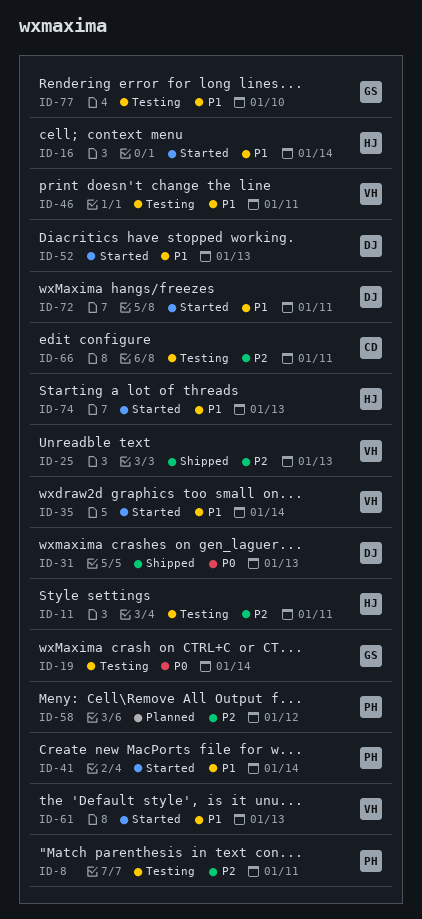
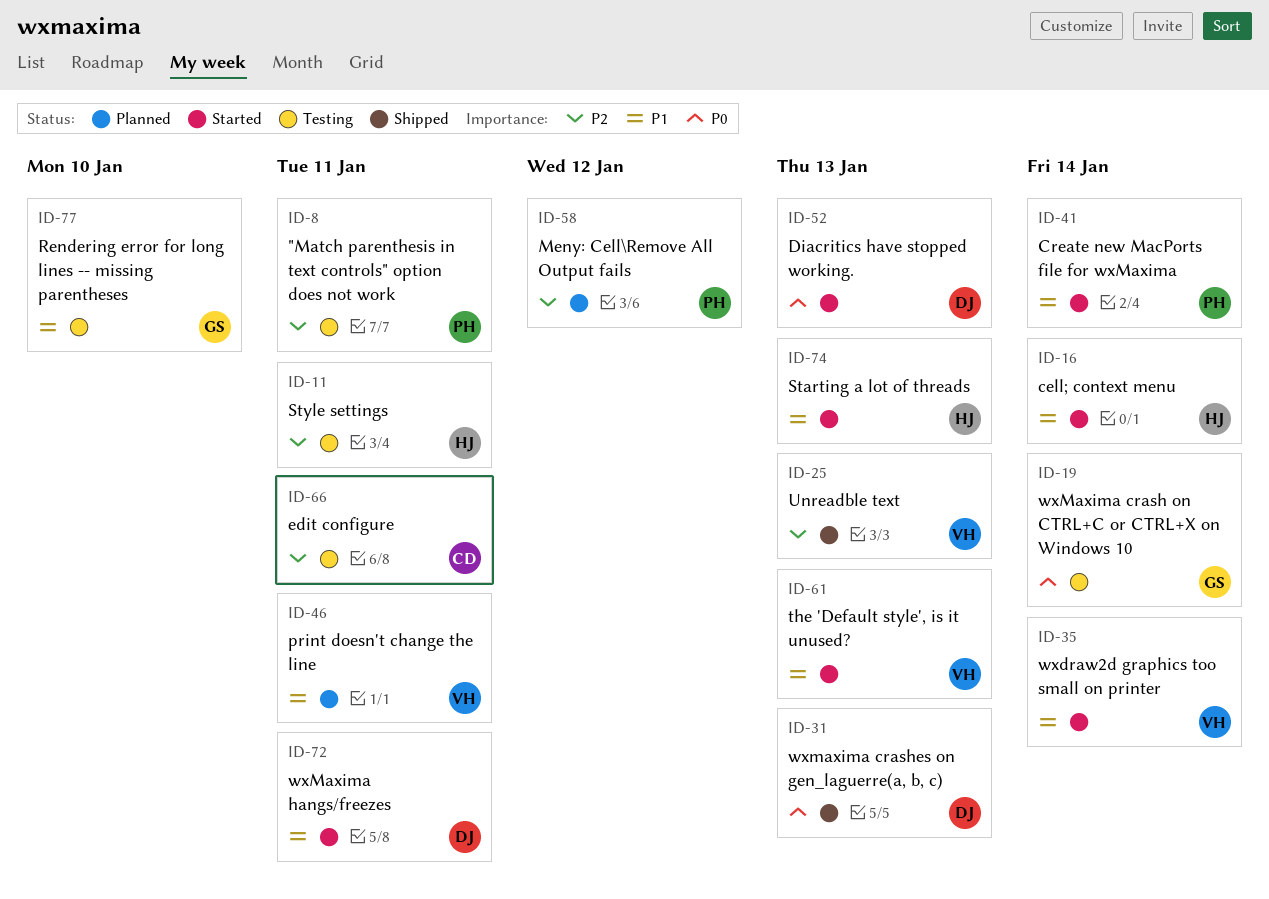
ID-46, status: Testing -> Planned
ID-52, priority: P1 -> P0

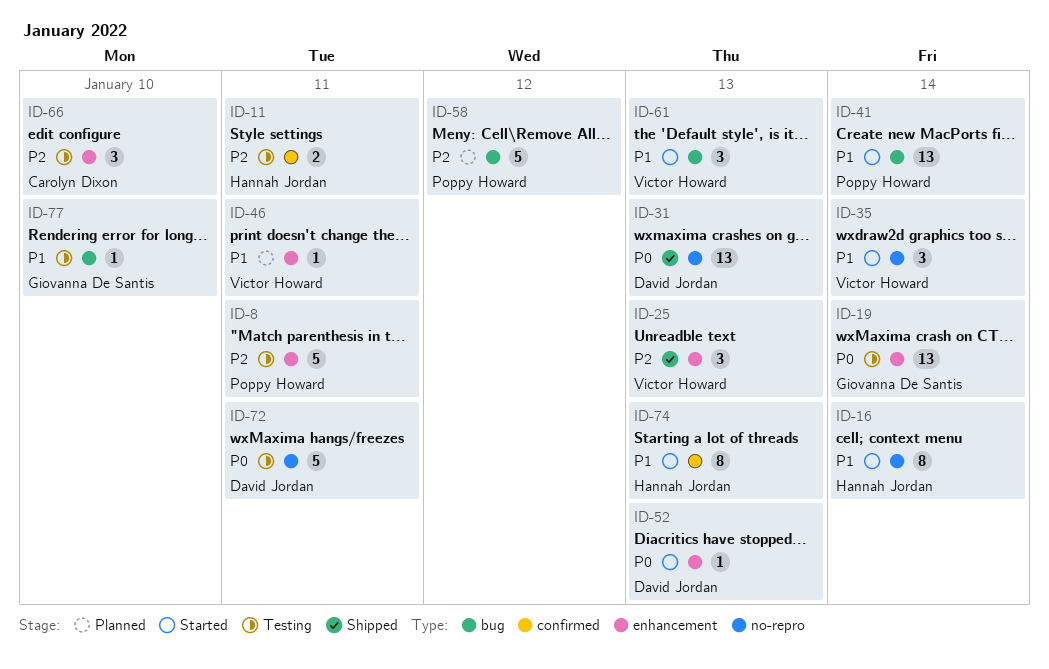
ID-66, due: Jan 11 -> Jan 10
ID-72, status: Started -> Testing
ID-72, priority: P1 -> P0

